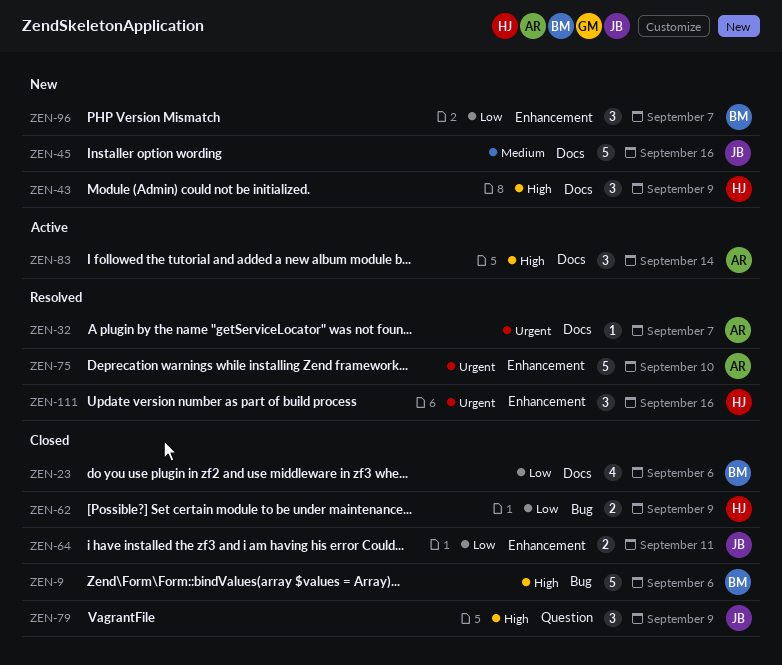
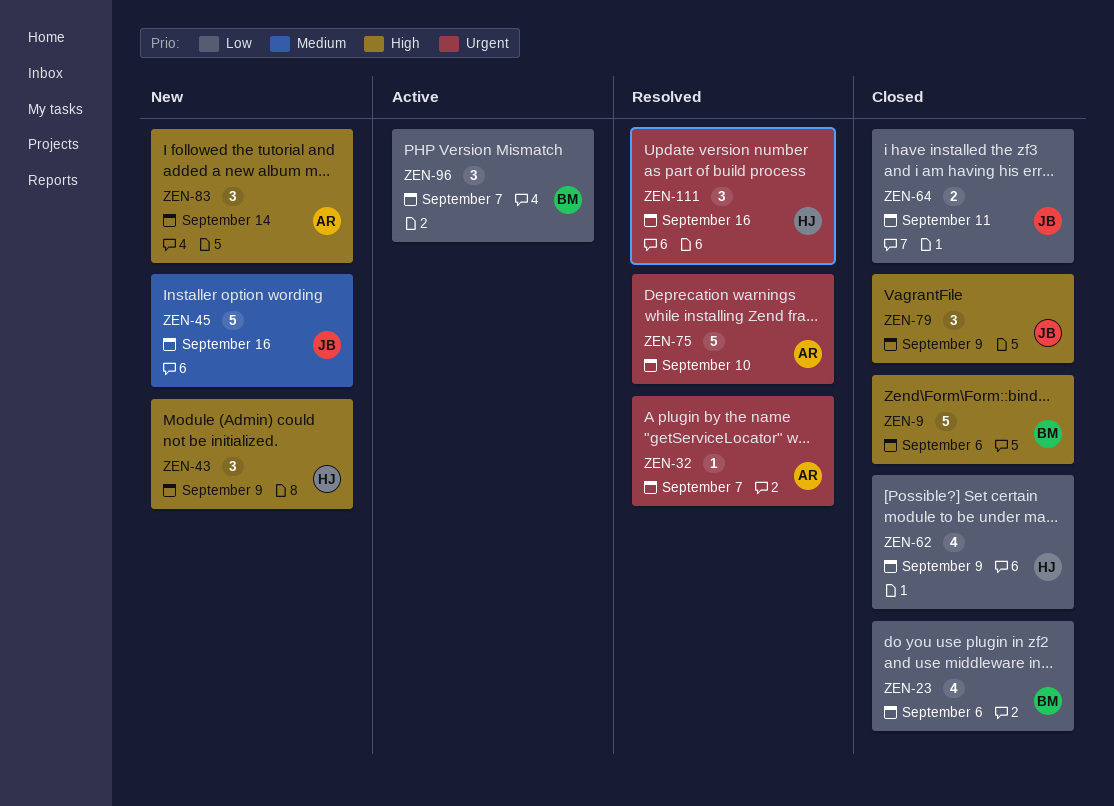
ZEN-62, estimate: 2 -> 4
ZEN-83, status: Active -> New
ZEN-96, status: New -> Active

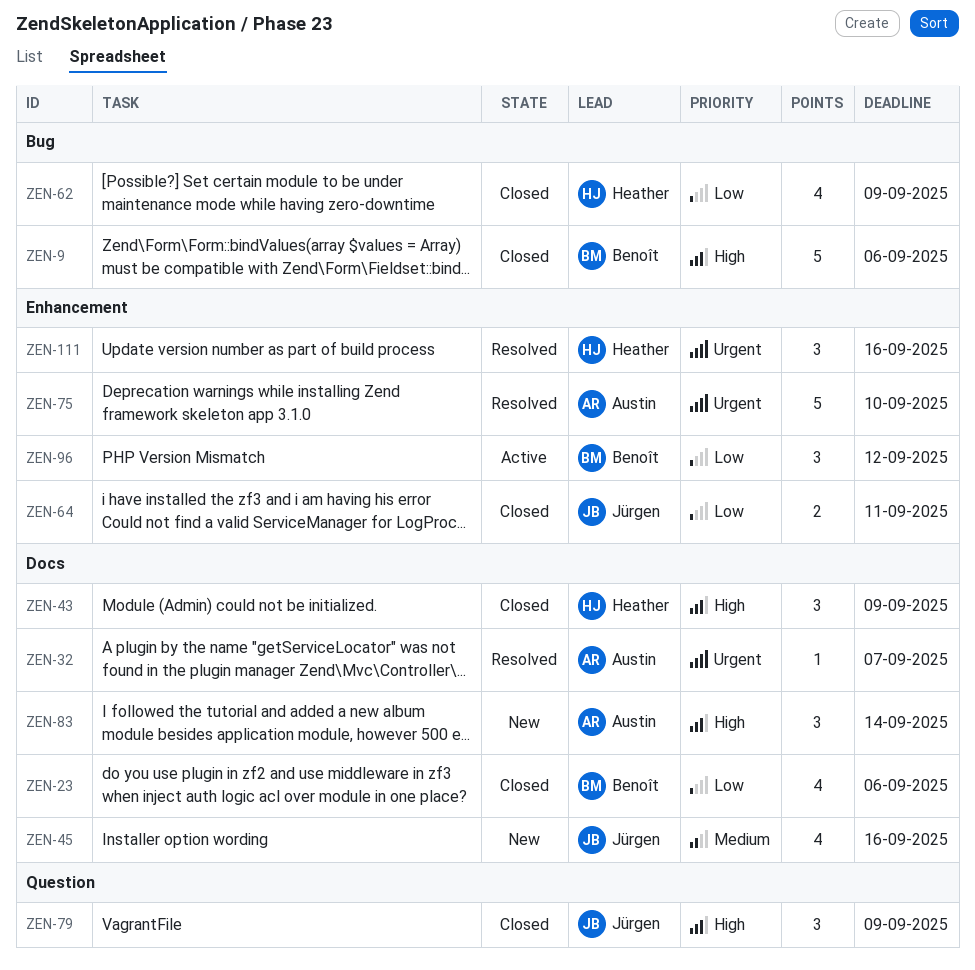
ZEN-43, status: New -> Closed
ZEN-45, estimate: 5 -> 4
ZEN-96, due: Sep 7 -> Sep 12

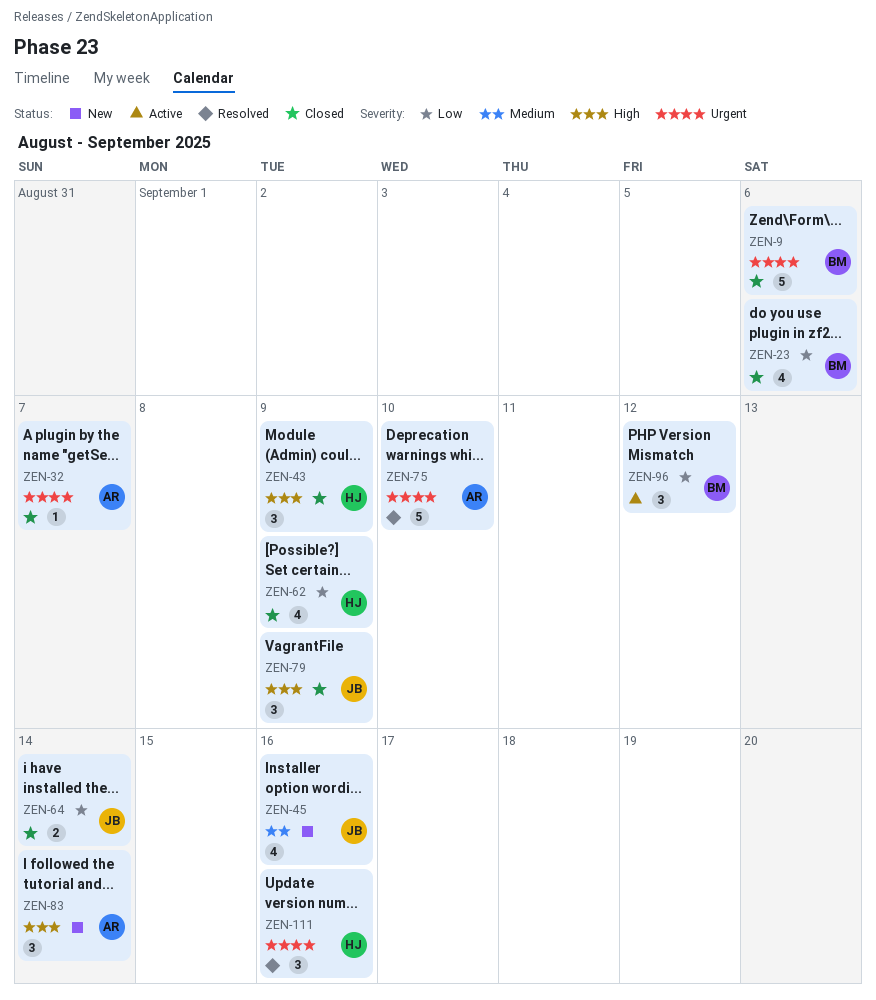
ZEN-9, priority: High -> Urgent
ZEN-32, status: Resolved -> Closed
ZEN-64, due: Sep 11 -> Sep 14

